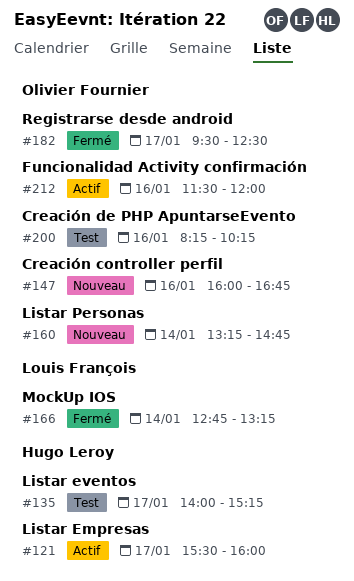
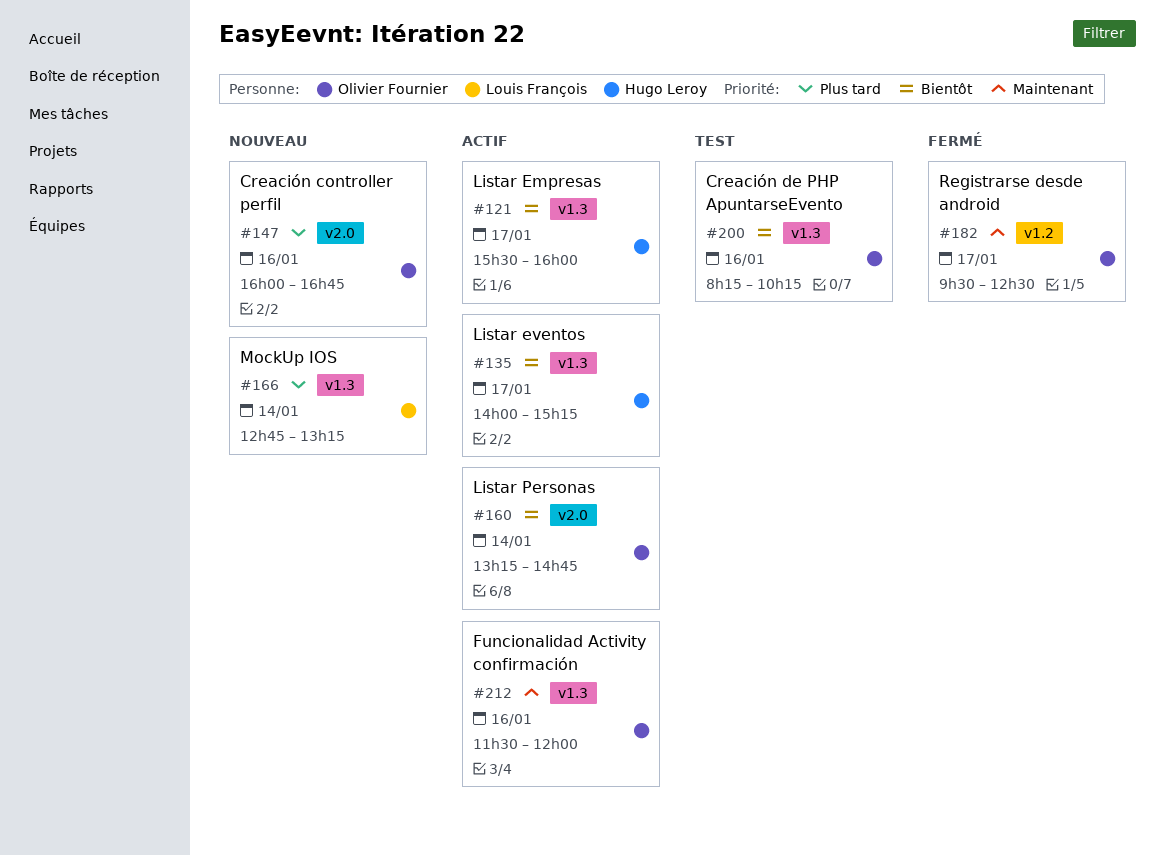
#135, status: Test -> Actif
#160, status: Nouveau -> Actif
#166, status: Fermé -> Nouveau

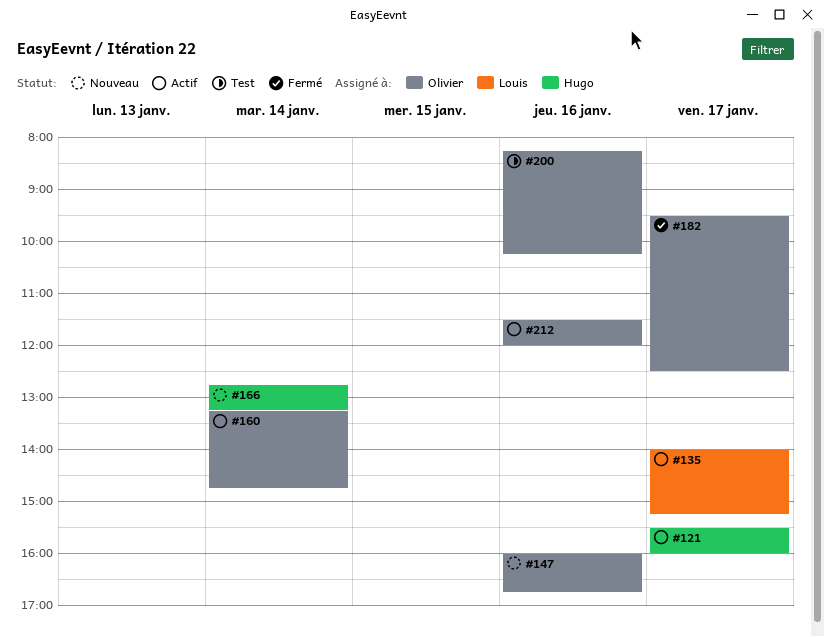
#135, owner: Hugo Leroy -> Louis François
#166, owner: Louis François -> Hugo Leroy

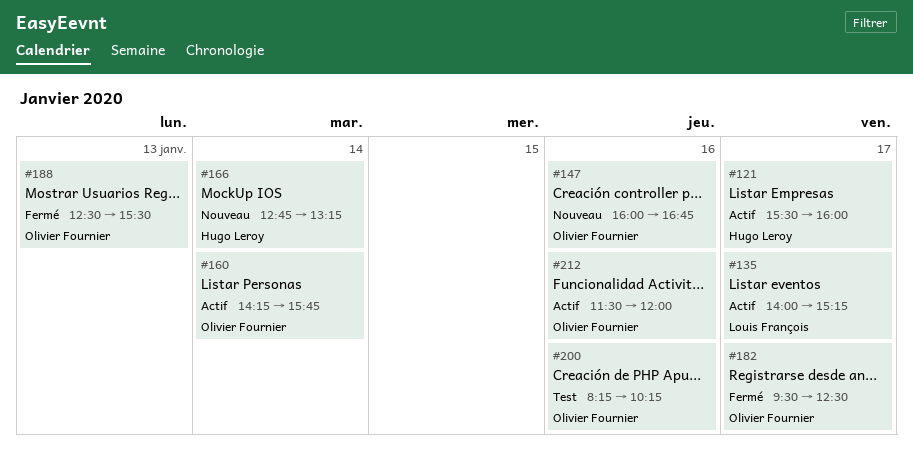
#160, begins: 13:15 -> 14:15
#160, ends: 14:45 -> 15:45
#188: none -> present

